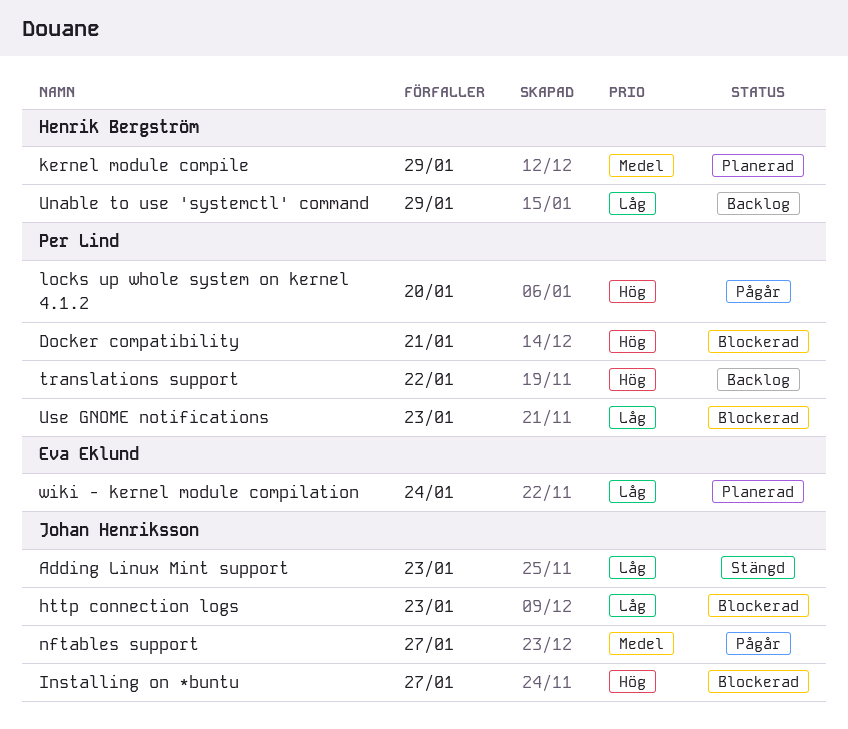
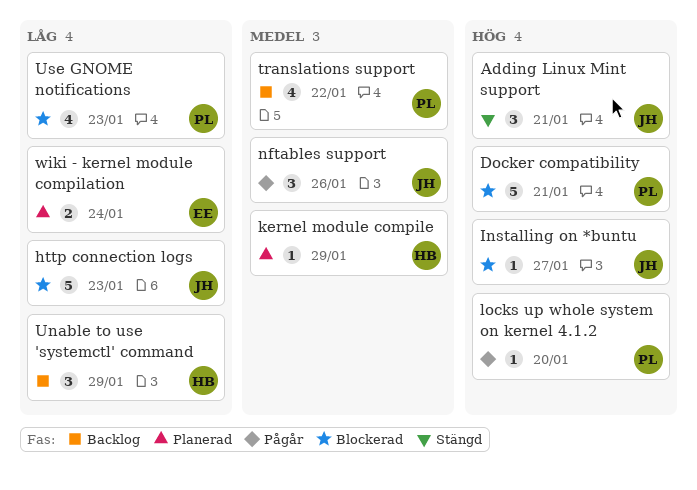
Adding Linux Mint support, priority: Låg -> Hög
Adding Linux Mint support, due: Jan 23 -> Jan 21
nftables support, due: Jan 27 -> Jan 26
translations support, priority: Hög -> Medel

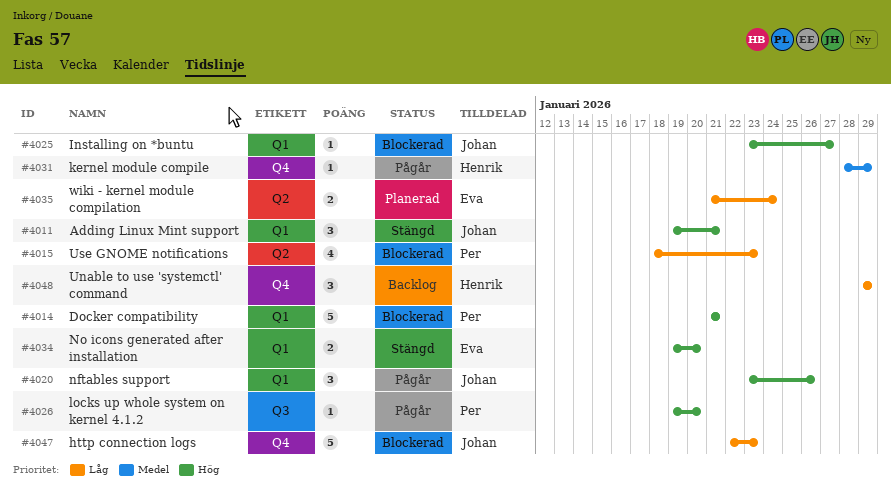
kernel module compile, status: Planerad -> Pågår
nftables support, priority: Medel -> Hög
No icons generated after installation: none -> present
translations support: present -> none

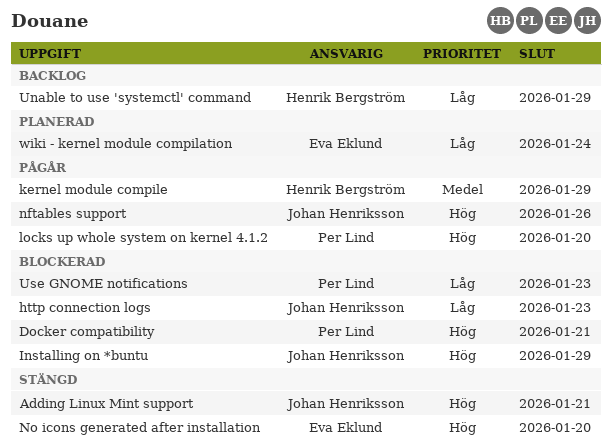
Installing on *buntu, due: Jan 27 -> Jan 29

